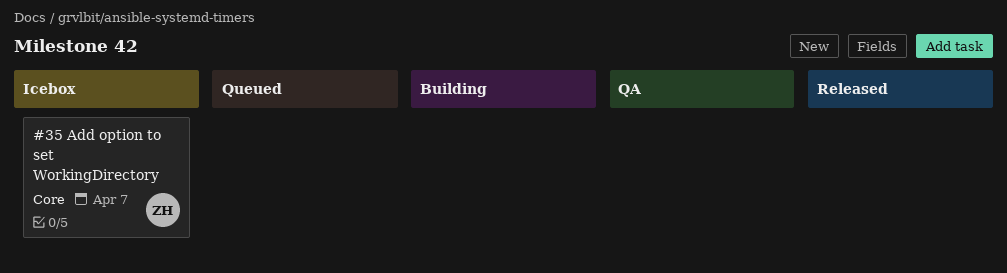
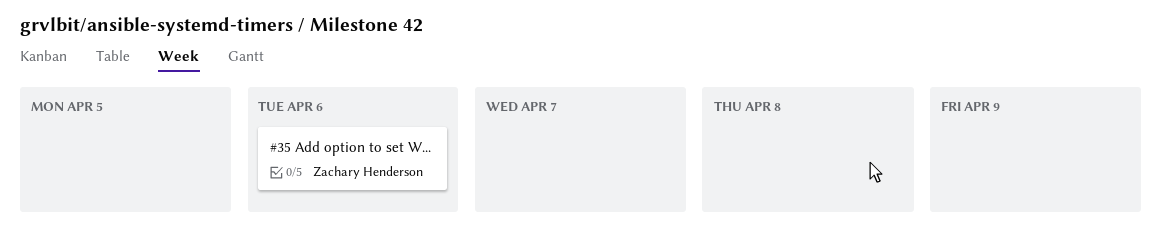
#35, due: Apr 7 -> Apr 6

